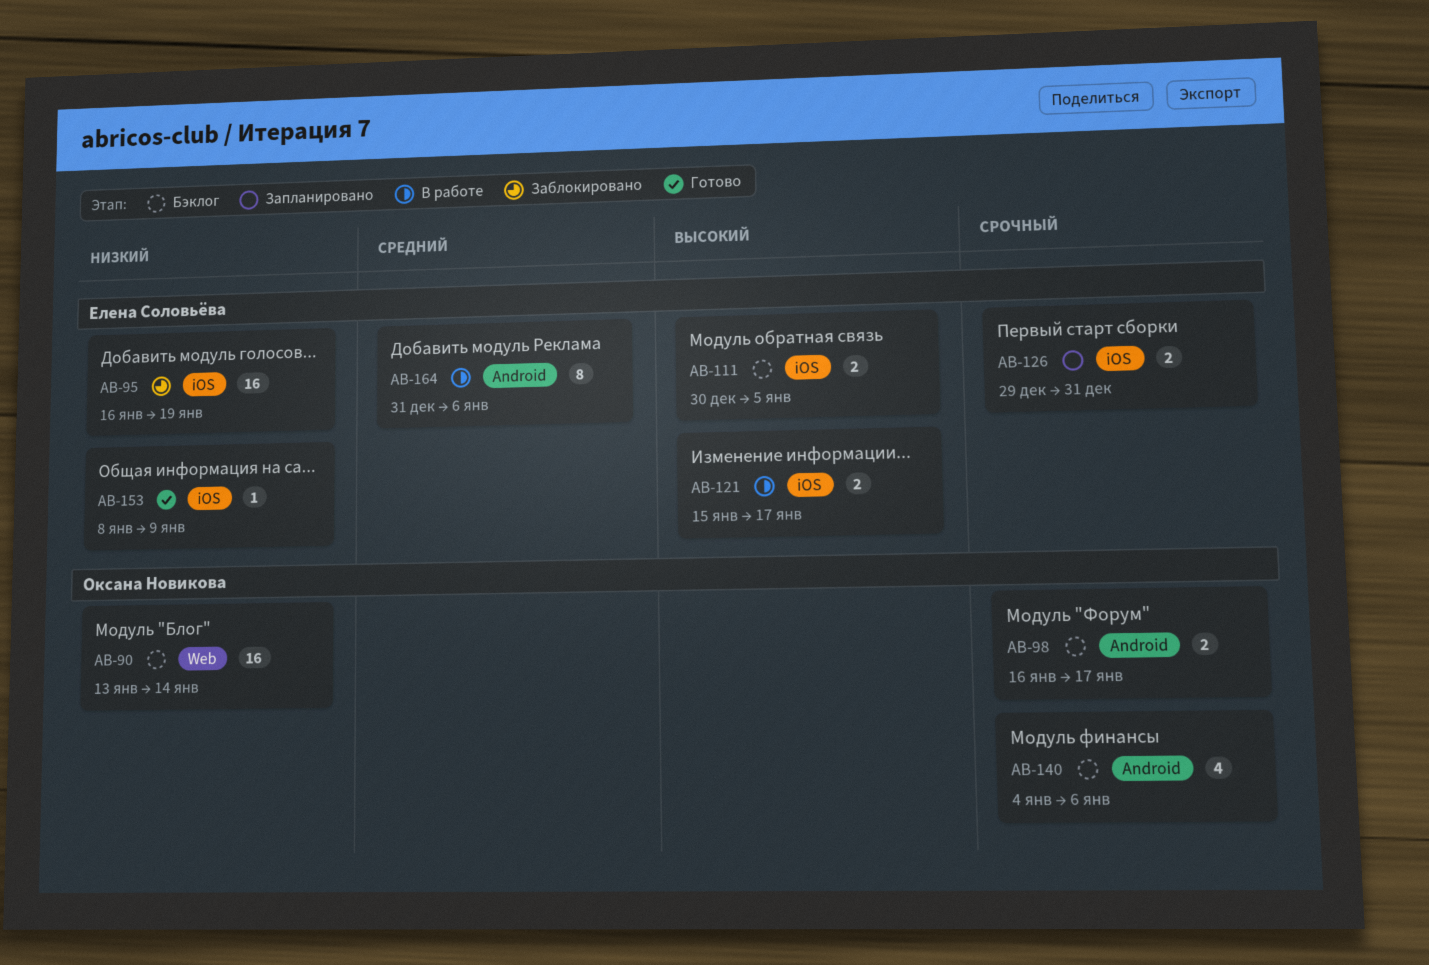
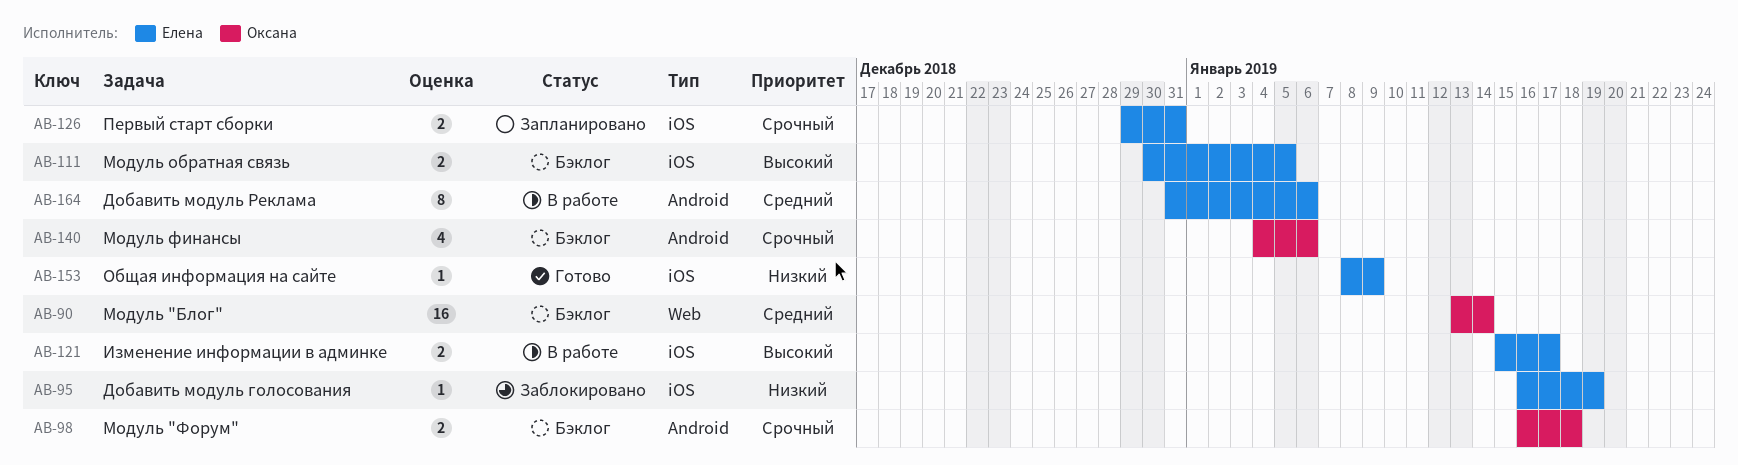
AB-90, priority: Низкий -> Средний
AB-95, estimate: 16 -> 1
AB-98, due: Jan 17 -> Jan 18

